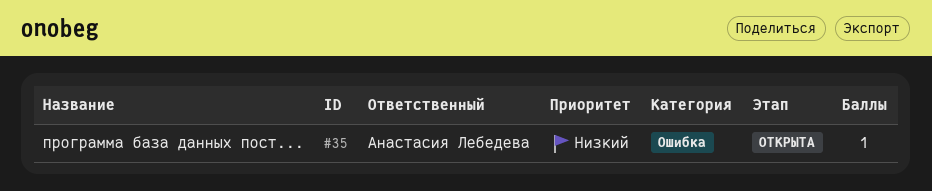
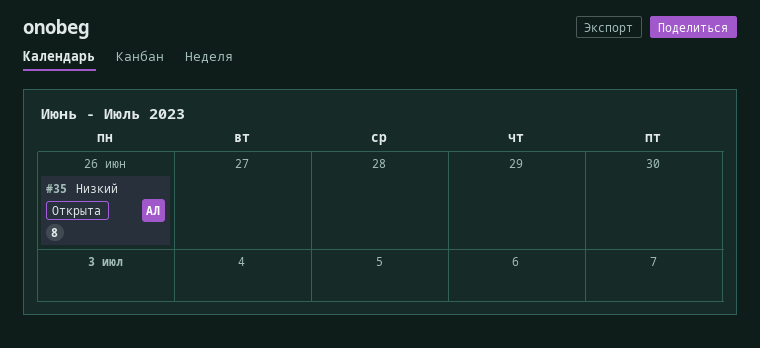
#35, estimate: 1 -> 8

